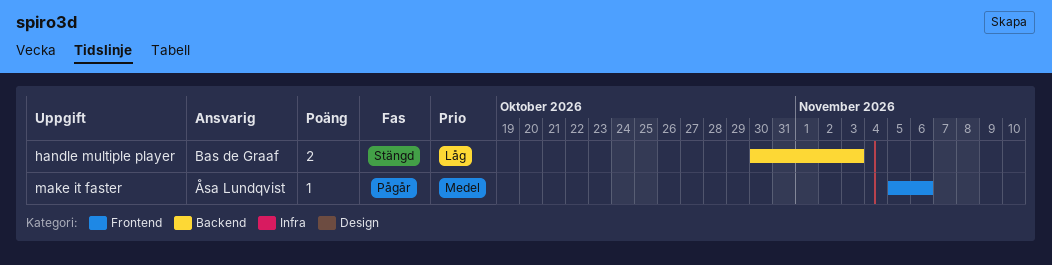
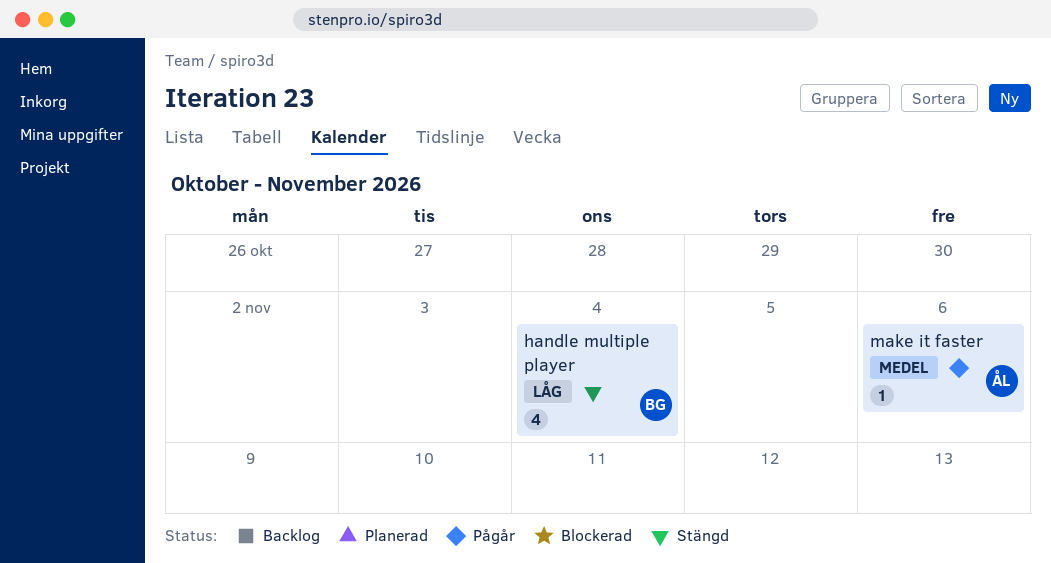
handle multiple player, estimate: 2 -> 4
handle multiple player, due: Nov 3 -> Nov 4

